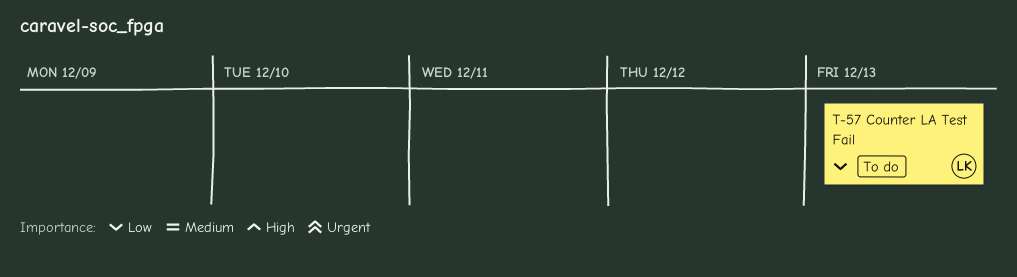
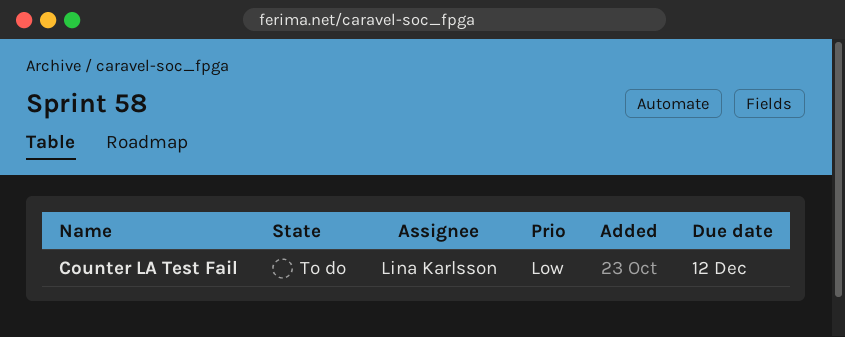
Counter LA Test Fail, due: Dec 13 -> Dec 12

